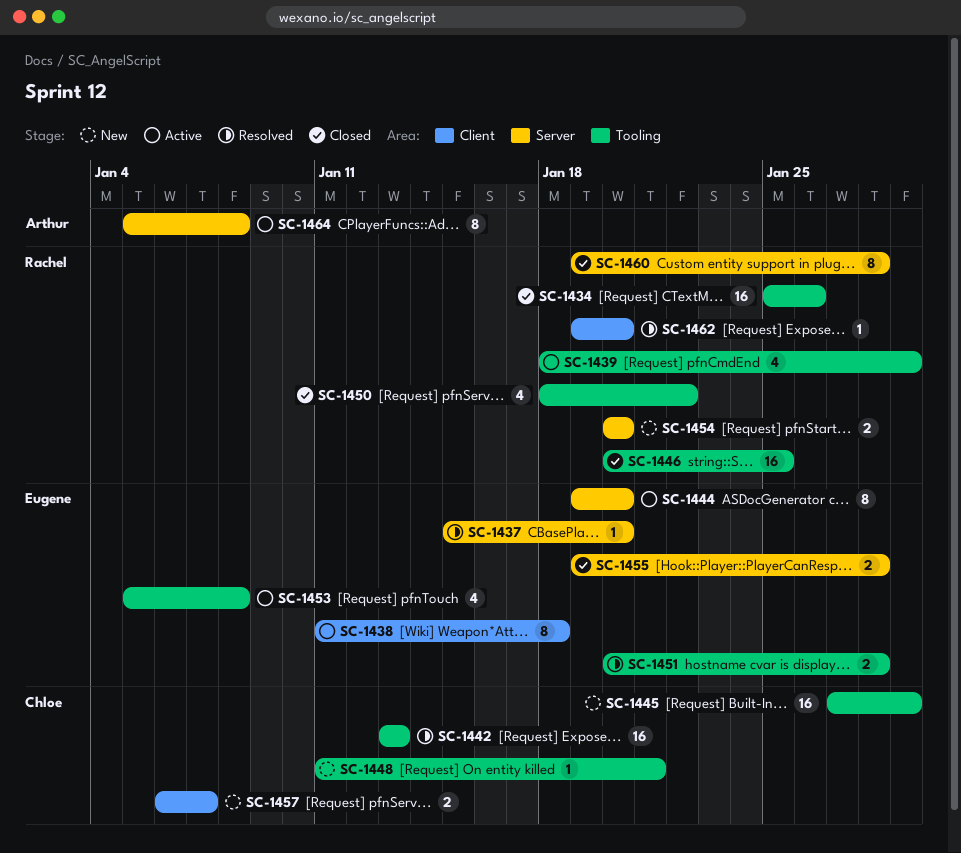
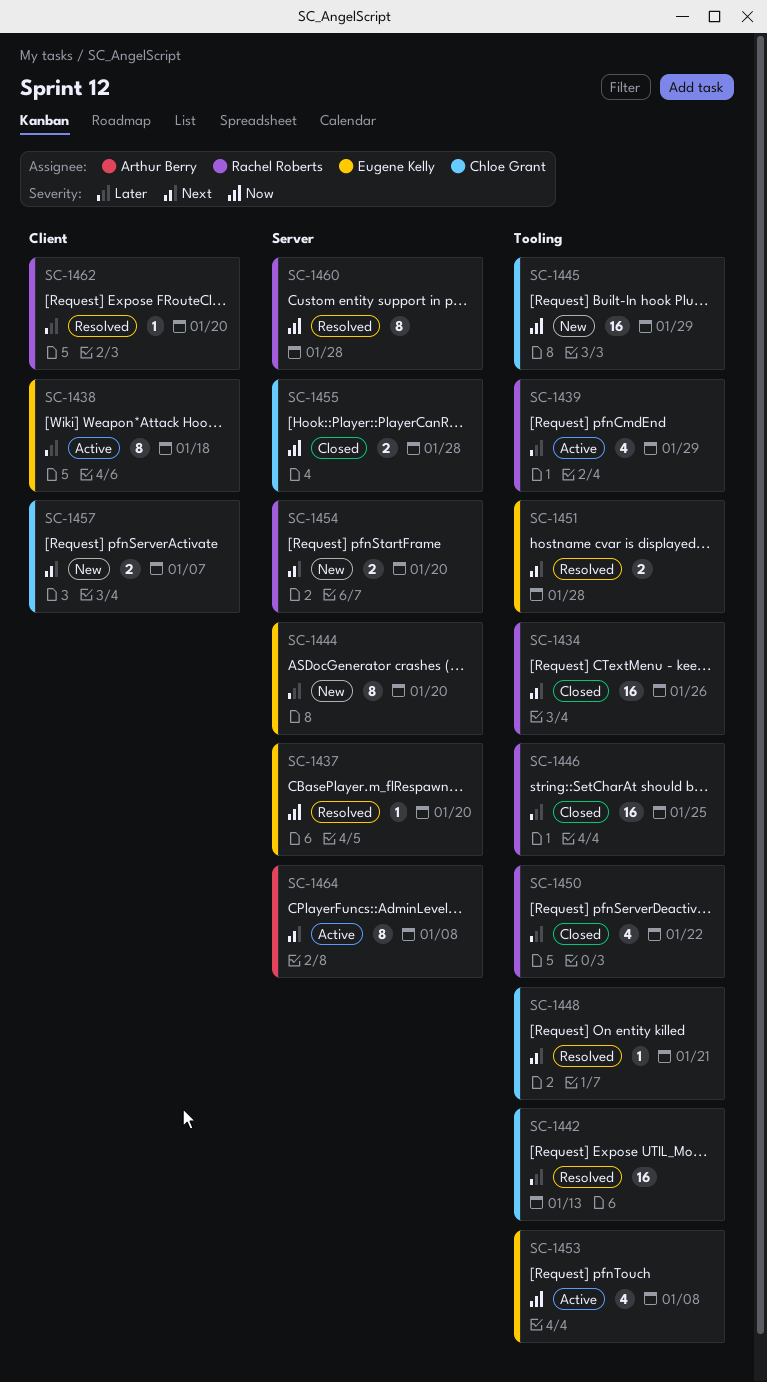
SC-1444, status: Active -> New
SC-1448, status: New -> Resolved
SC-1455, owner: Eugene Kelly -> Chloe Grant
SC-1460, status: Closed -> Resolved

